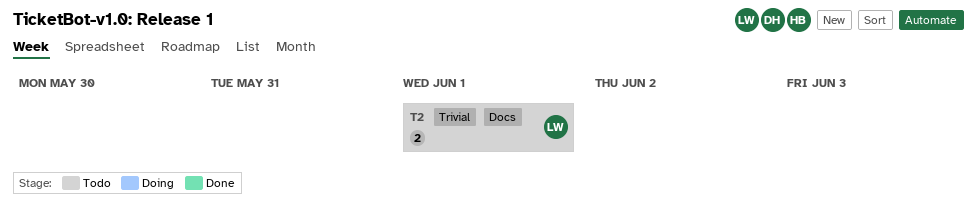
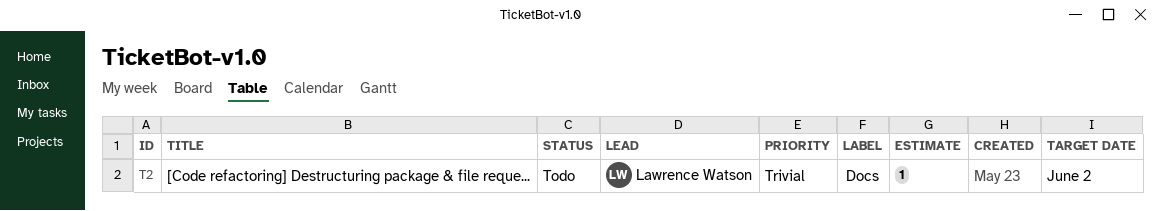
T2, estimate: 2 -> 1
T2, due: Jun 1 -> Jun 2

